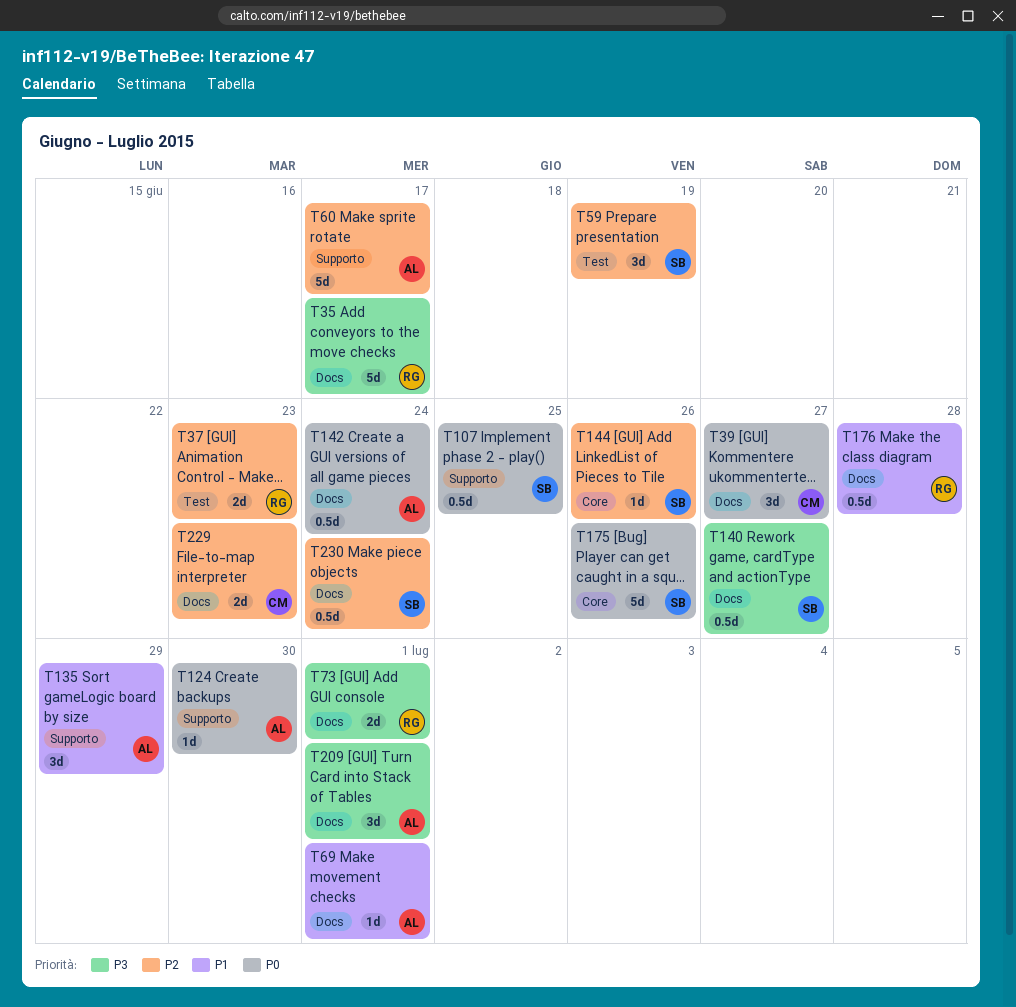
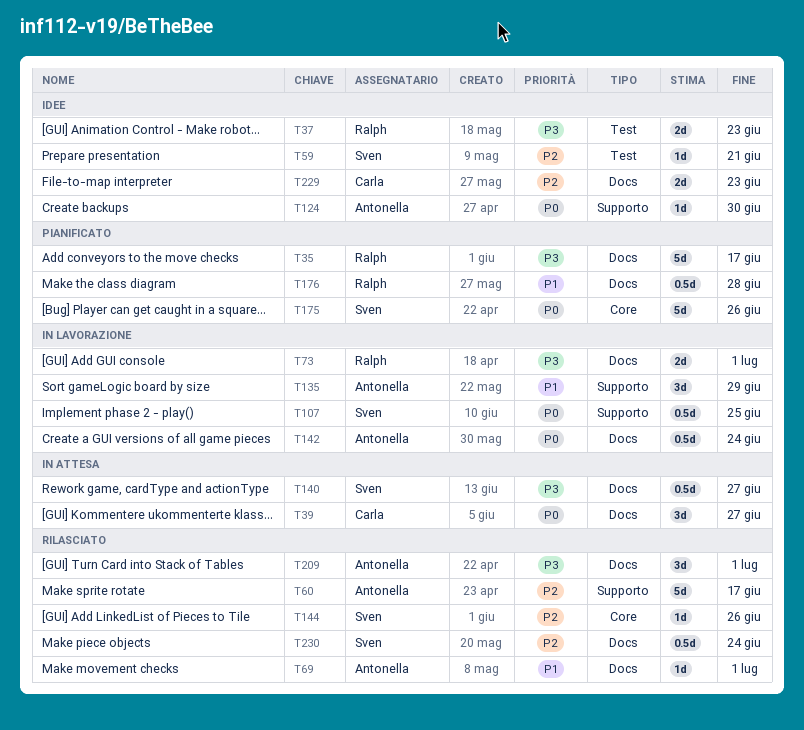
T37, priority: P2 -> P3
T59, estimate: 3d -> 1d
T59, due: Jun 19 -> Jun 21

